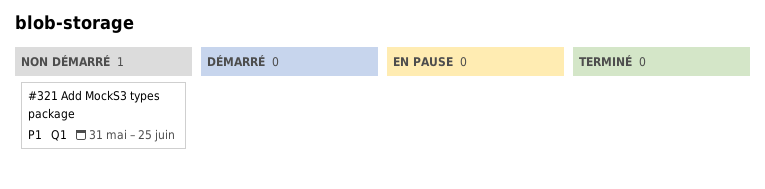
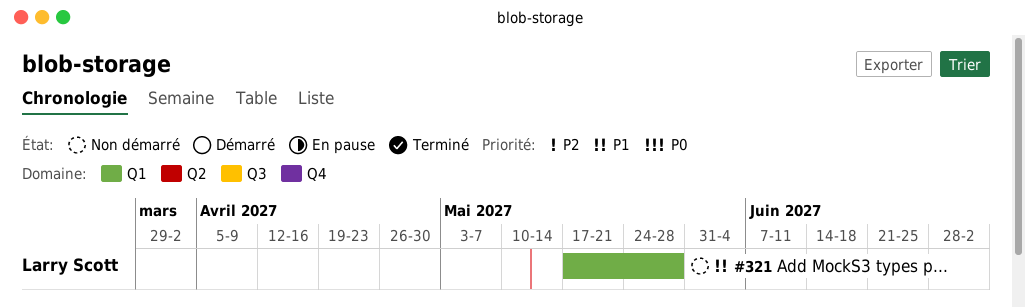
#321, start: May 31 -> May 17
#321, due: Jun 25 -> May 28

